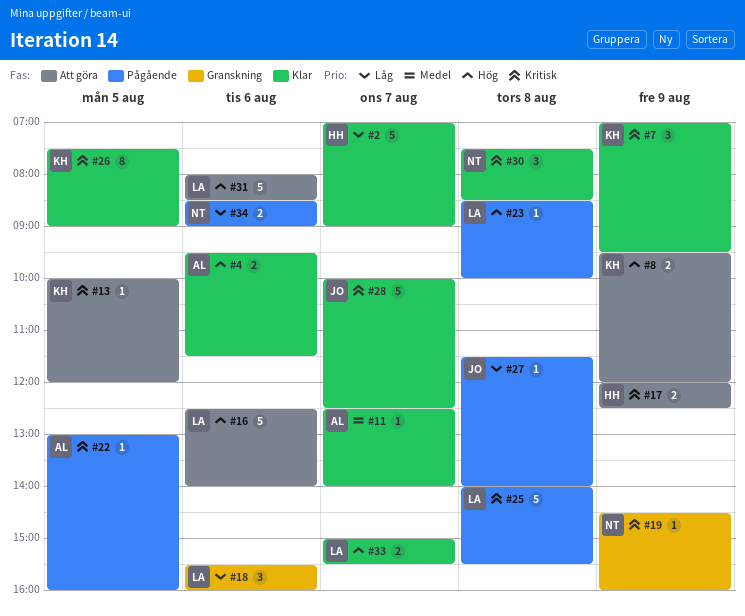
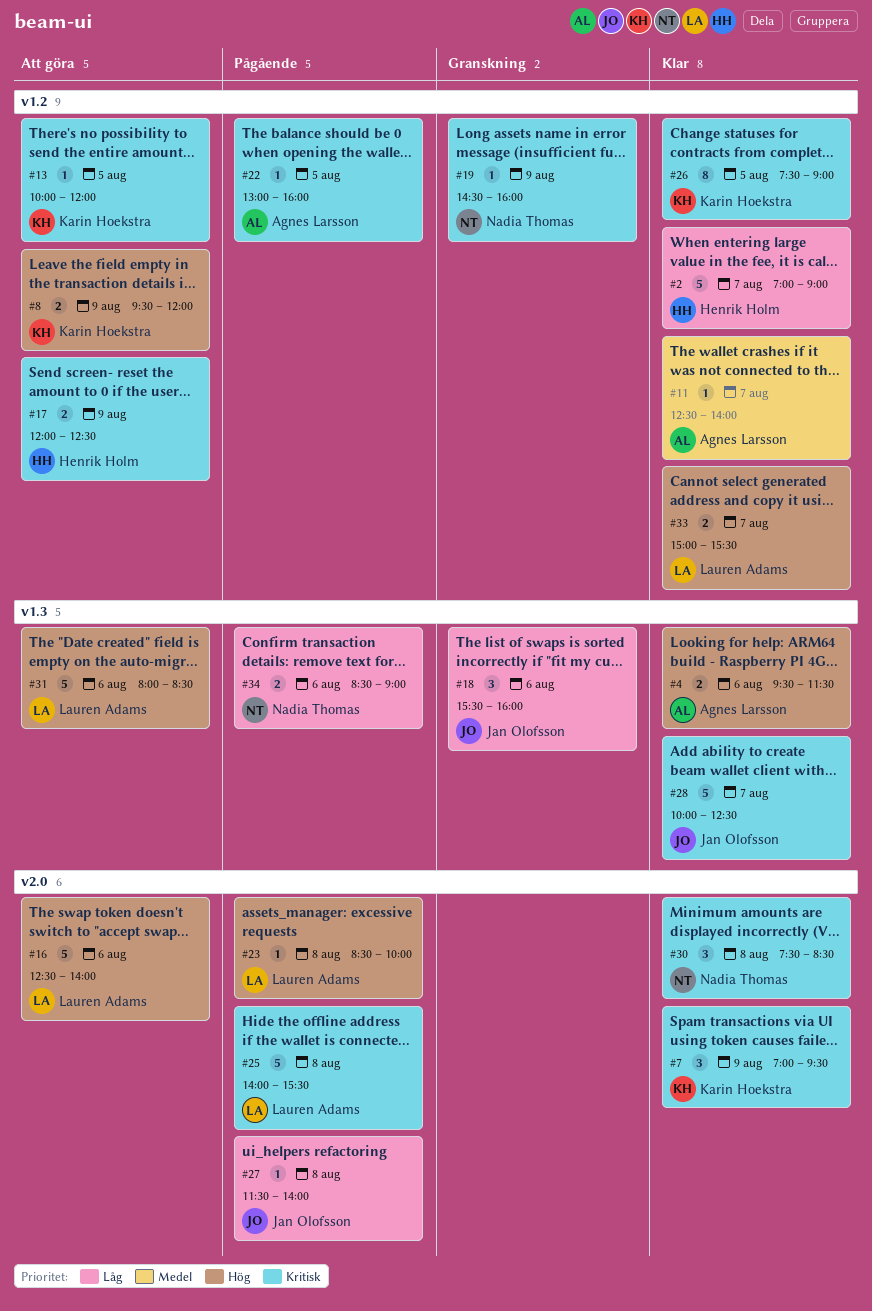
#18, owner: Lauren Adams -> Jan Olofsson

